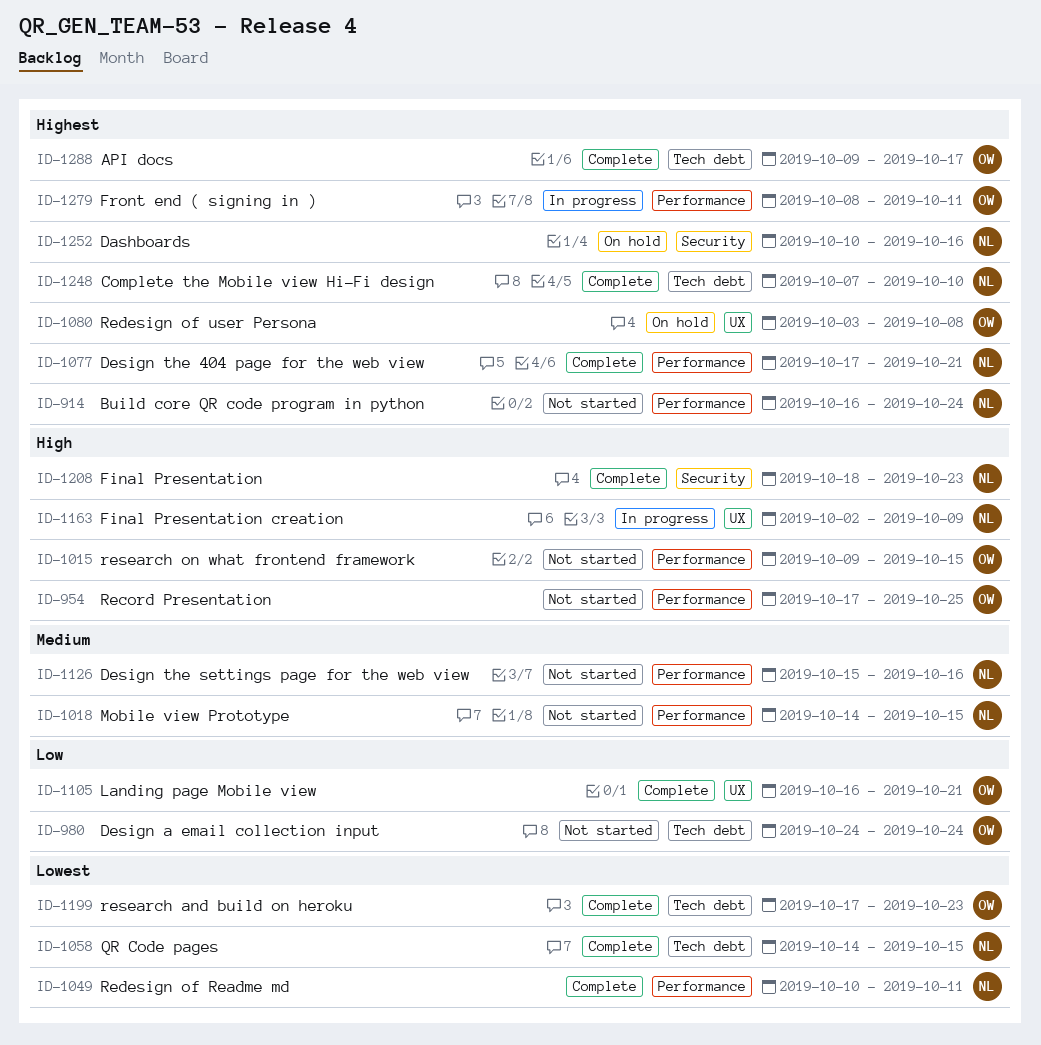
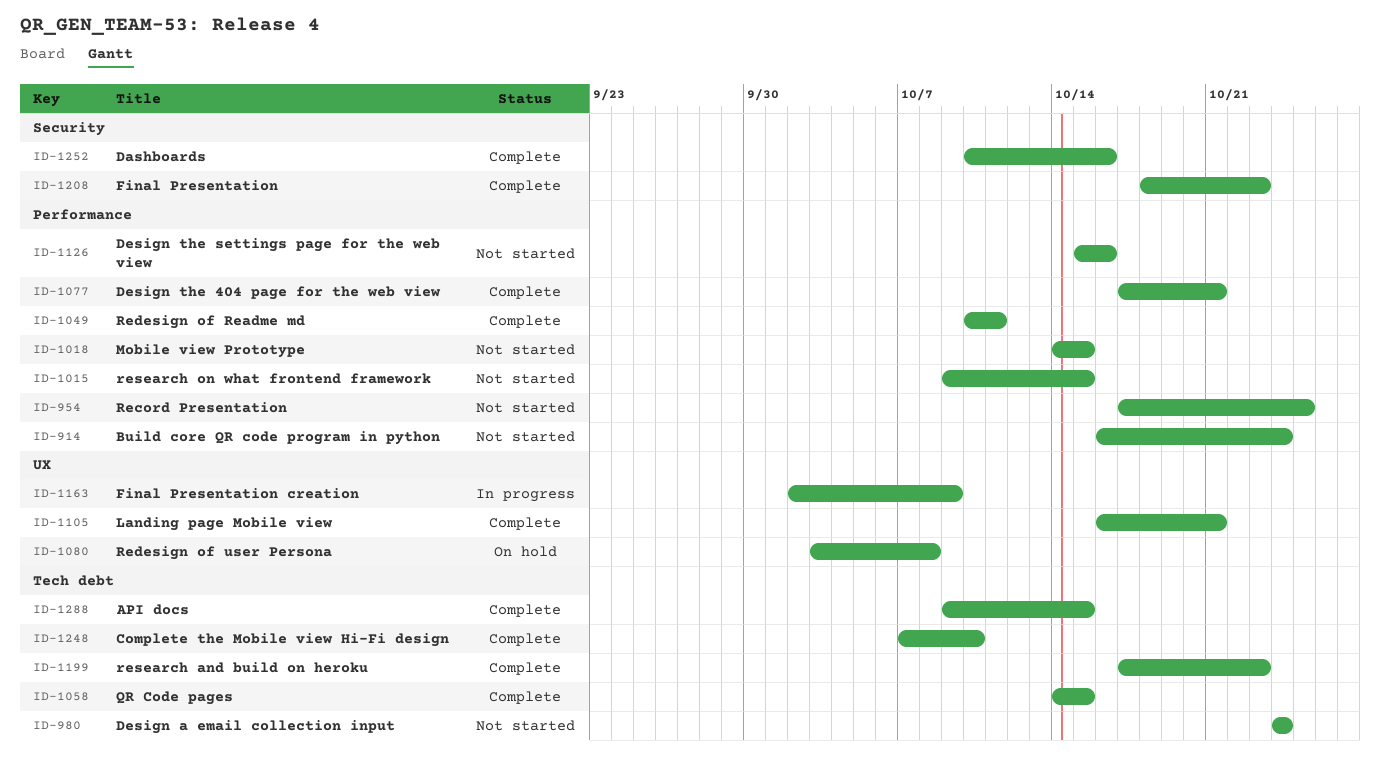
ID-1252, status: On hold -> Complete
ID-1279: present -> none
ID-1288, due: Oct 17 -> Oct 15

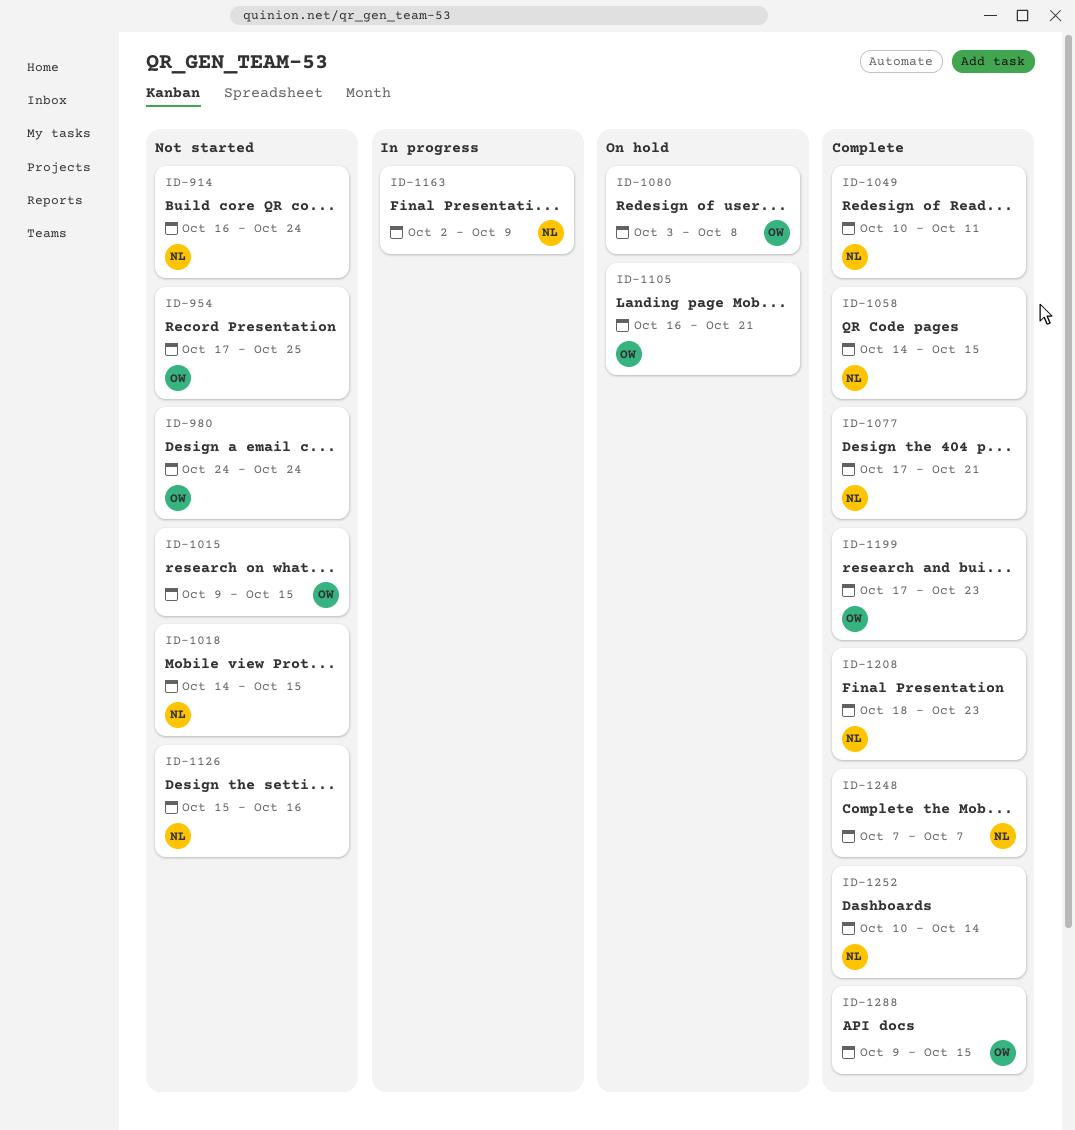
ID-1105, status: Complete -> On hold
ID-1248, due: Oct 10 -> Oct 7
ID-1252, due: Oct 16 -> Oct 14

